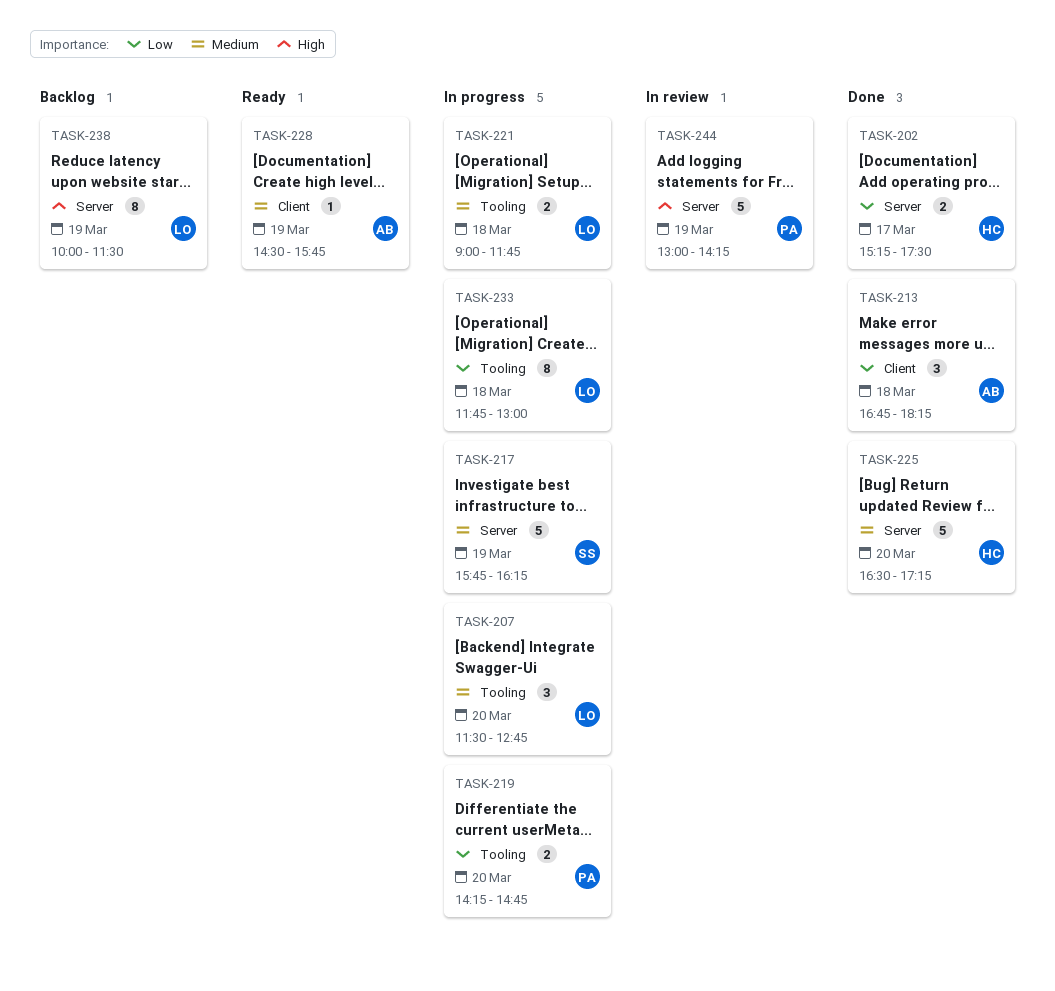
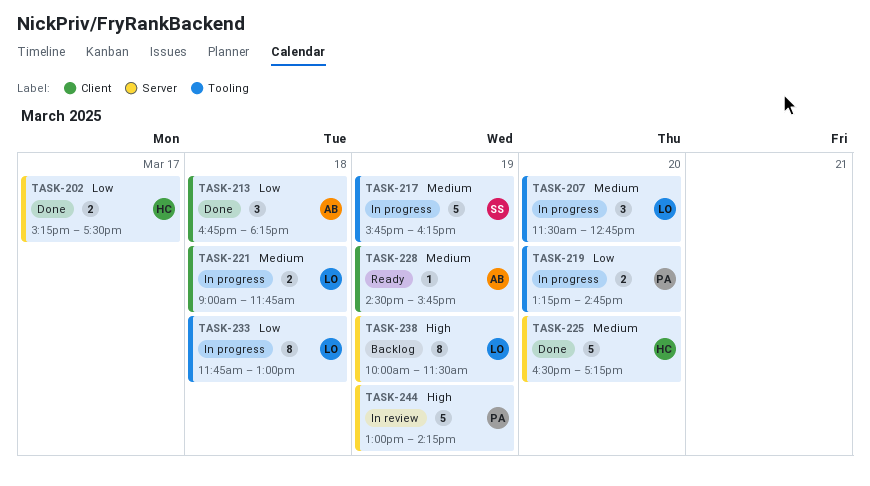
TASK-217, label: Server -> Tooling
TASK-219, begins: 14:15 -> 13:15
TASK-221, label: Tooling -> Client

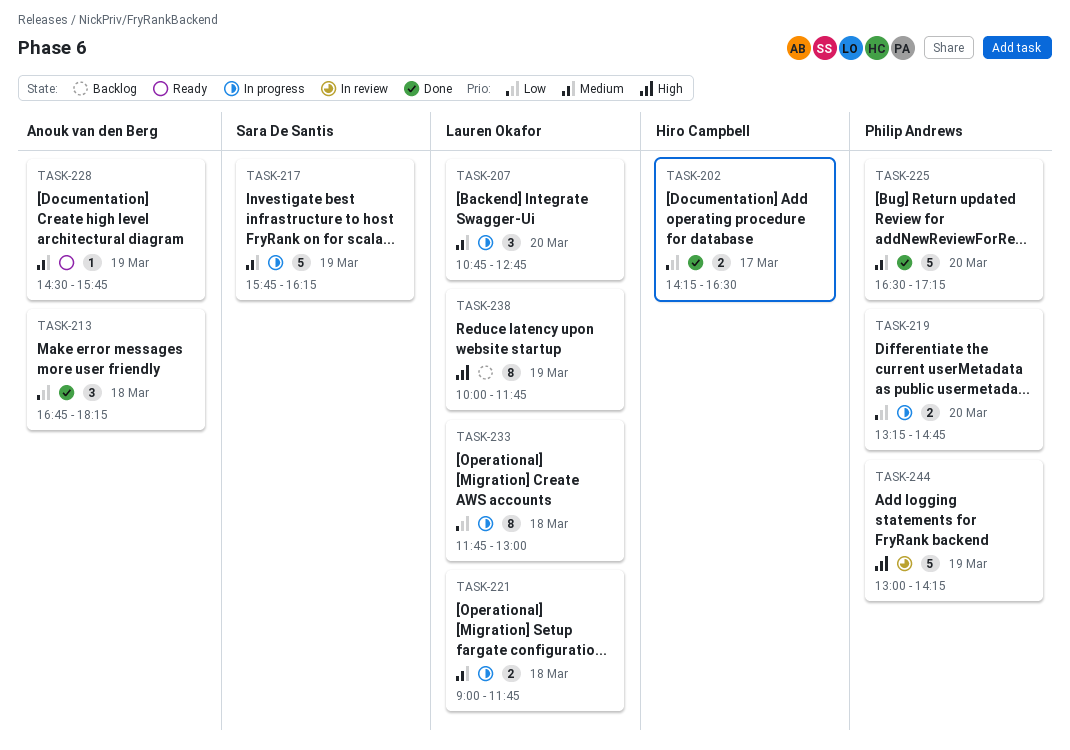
TASK-202, begins: 15:15 -> 14:15
TASK-202, ends: 17:30 -> 16:30
TASK-207, begins: 11:30 -> 10:45
TASK-225, owner: Hiro Campbell -> Philip Andrews
TASK-238, ends: 11:30 -> 11:45

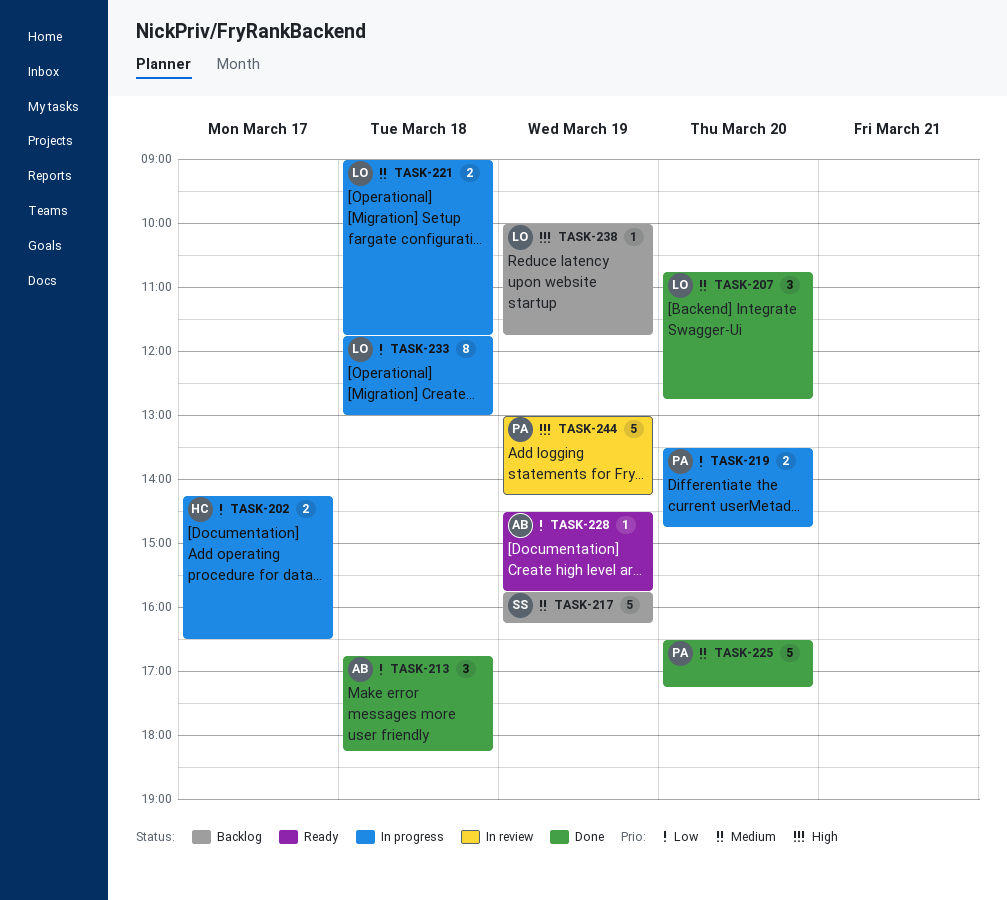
TASK-202, status: Done -> In progress
TASK-207, status: In progress -> Done
TASK-217, status: In progress -> Backlog
TASK-219, begins: 13:15 -> 13:30
TASK-228, priority: Medium -> Low
TASK-238, estimate: 8 -> 1

